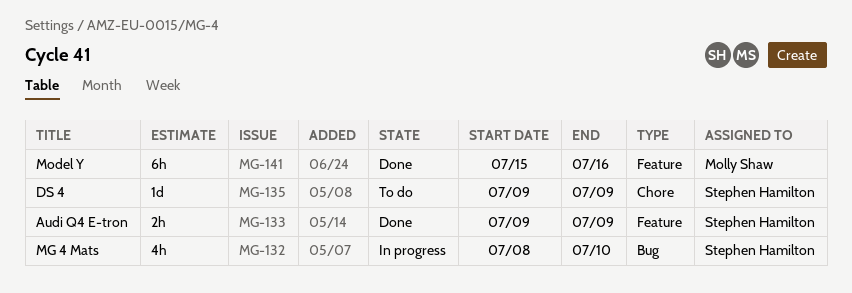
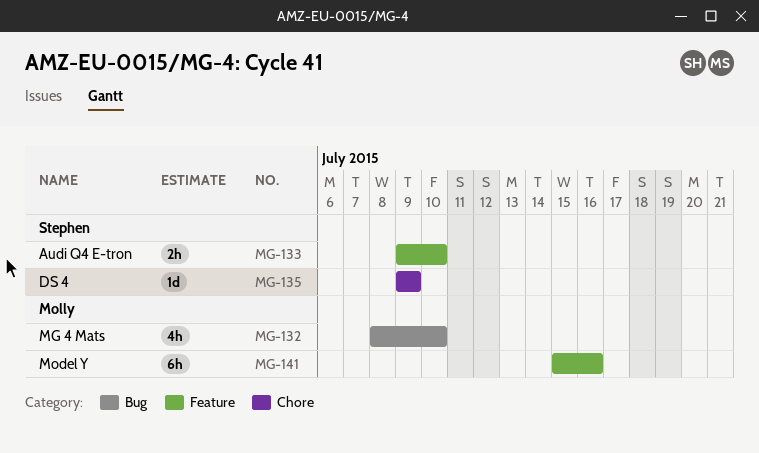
MG-132, owner: Stephen Hamilton -> Molly Shaw
MG-133, due: Jul 9 -> Jul 10

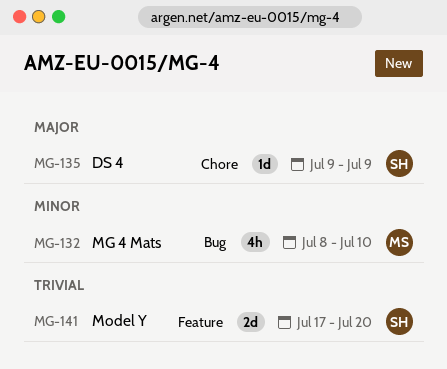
MG-133: present -> none
MG-141, owner: Molly -> Stephen
MG-141, estimate: 6h -> 2d
MG-141, start: Jul 15 -> Jul 17
MG-141, due: Jul 16 -> Jul 20

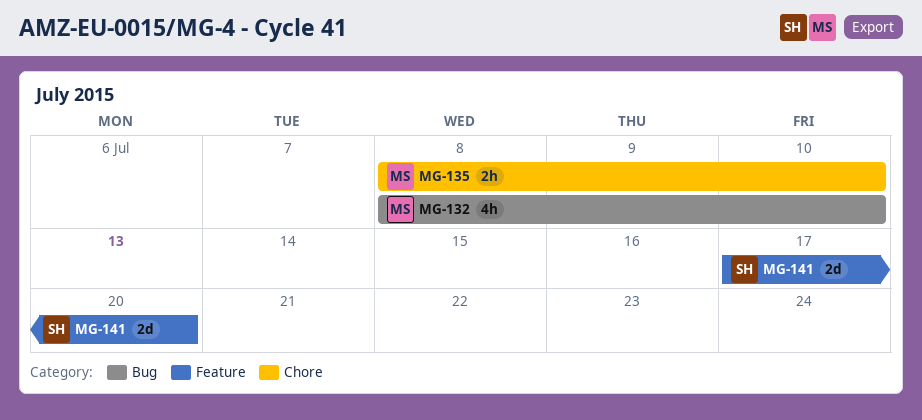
MG-135, owner: SH -> MS
MG-135, estimate: 1d -> 2h
MG-135, start: Jul 9 -> Jul 8
MG-135, due: Jul 9 -> Jul 10

